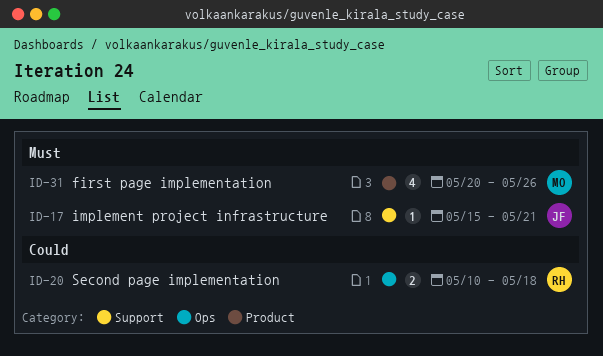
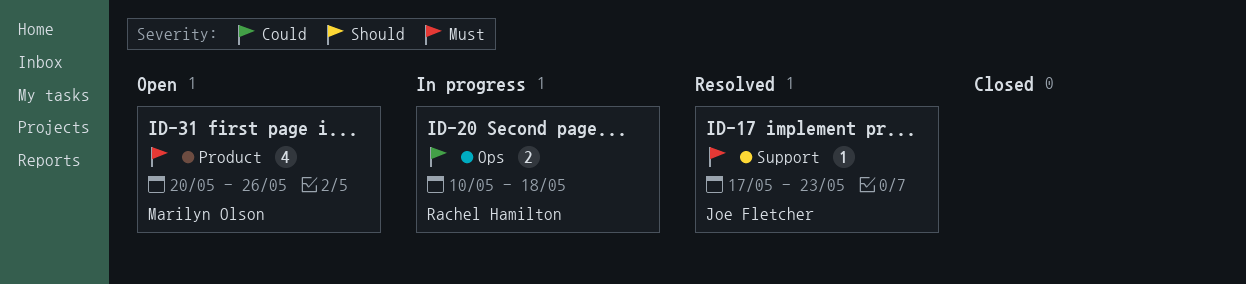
ID-17, start: May 15 -> May 17
ID-17, due: May 21 -> May 23

